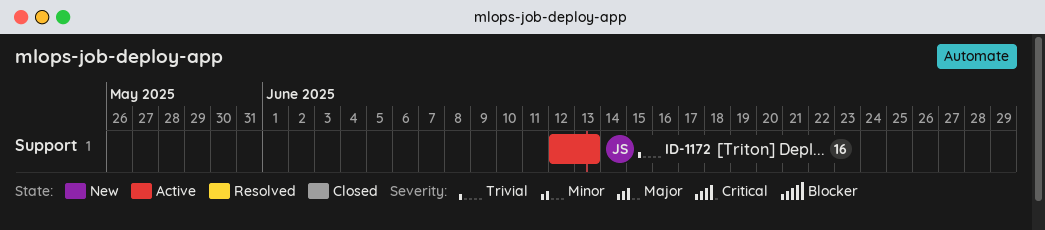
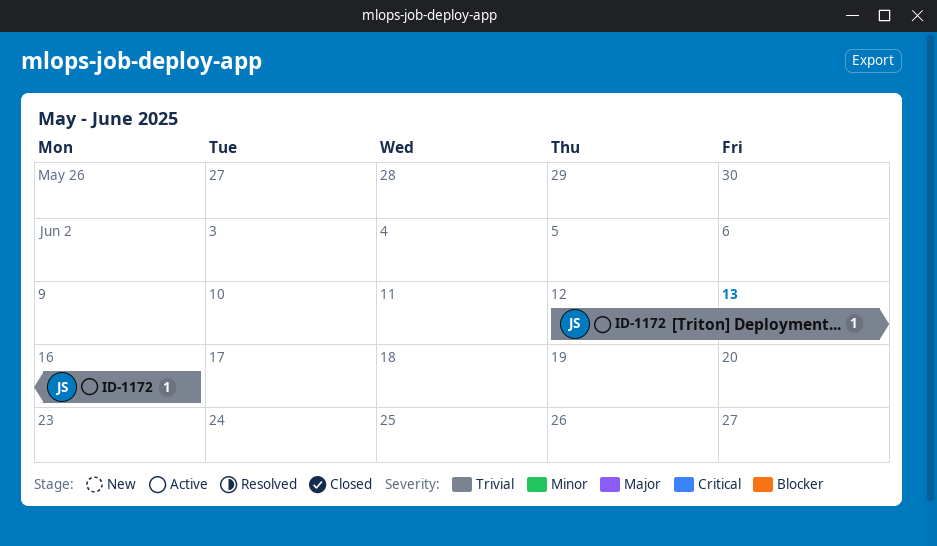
ID-1172, estimate: 16 -> 1
ID-1172, due: Jun 13 -> Jun 16

